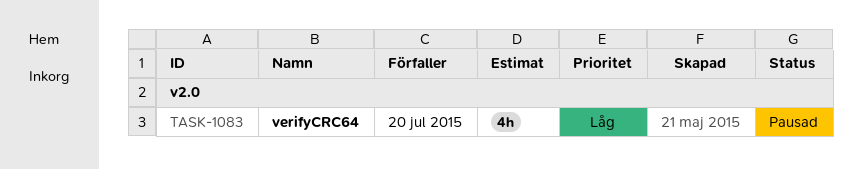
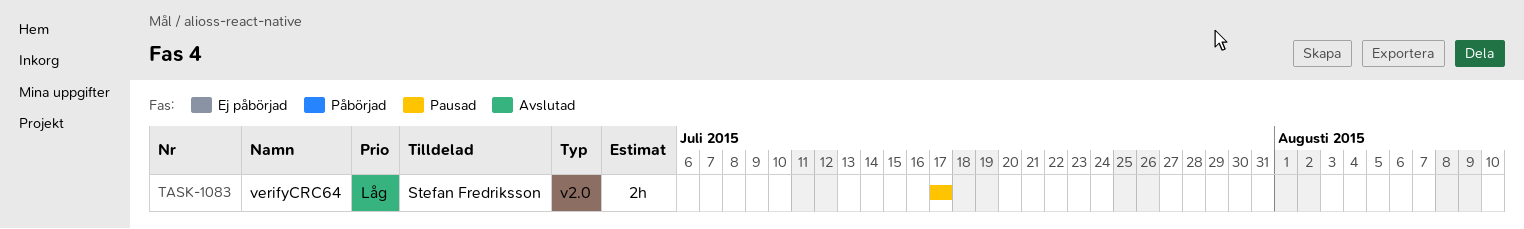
TASK-1083, estimate: 4h -> 2h
TASK-1083, due: Jul 20 -> Jul 17

